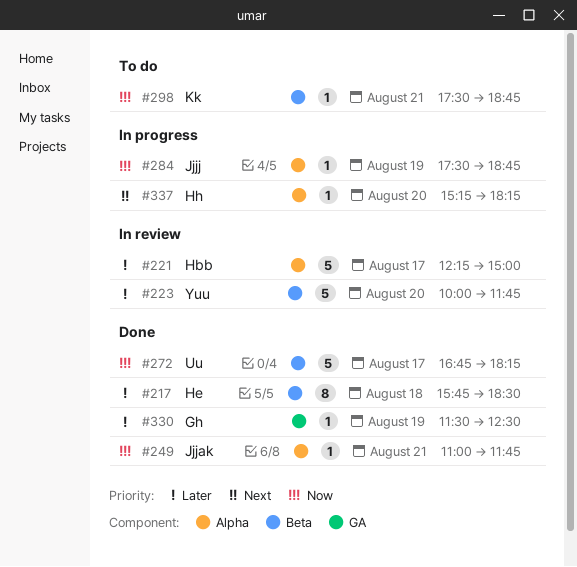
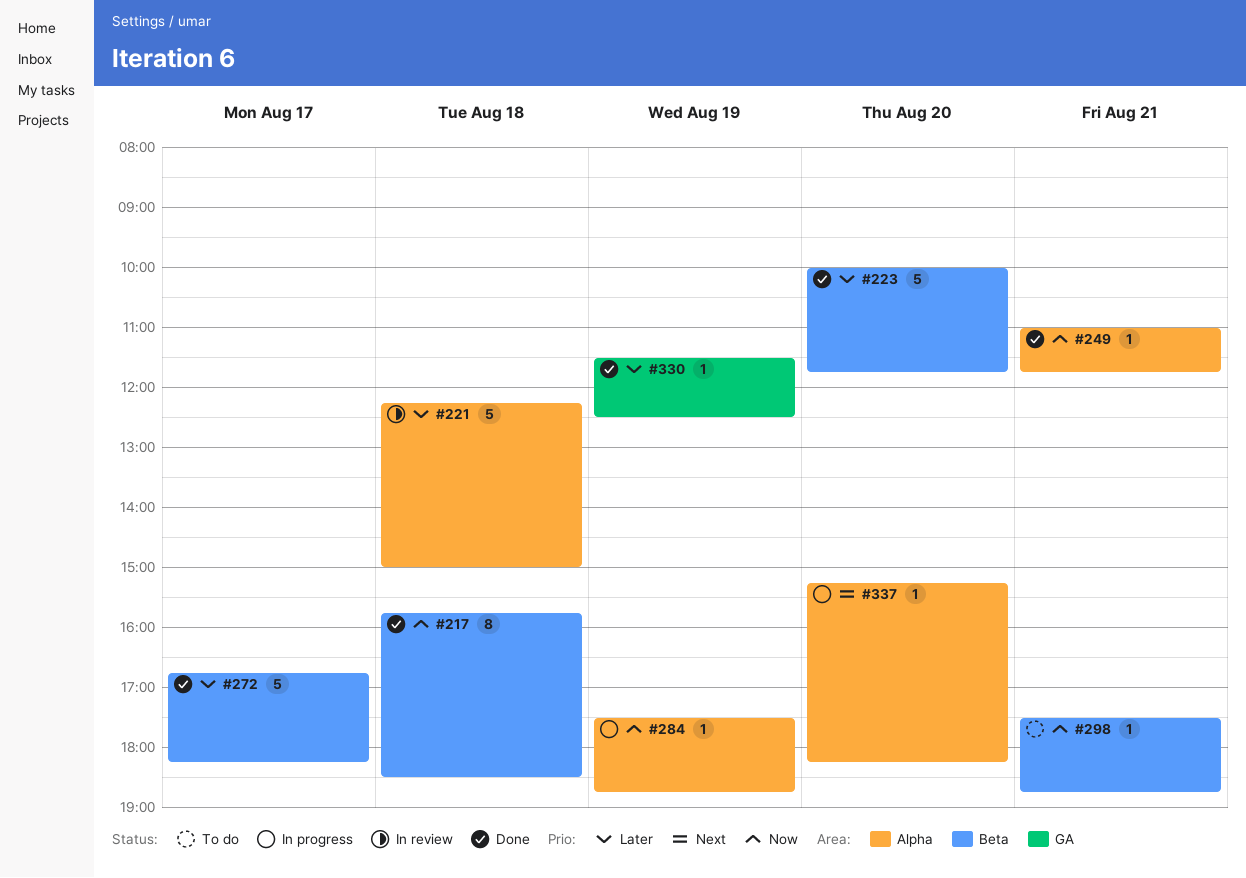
#217, priority: Later -> Now
#221, day: Aug 17 -> Aug 18
#223, status: In review -> Done
#272, priority: Now -> Later

